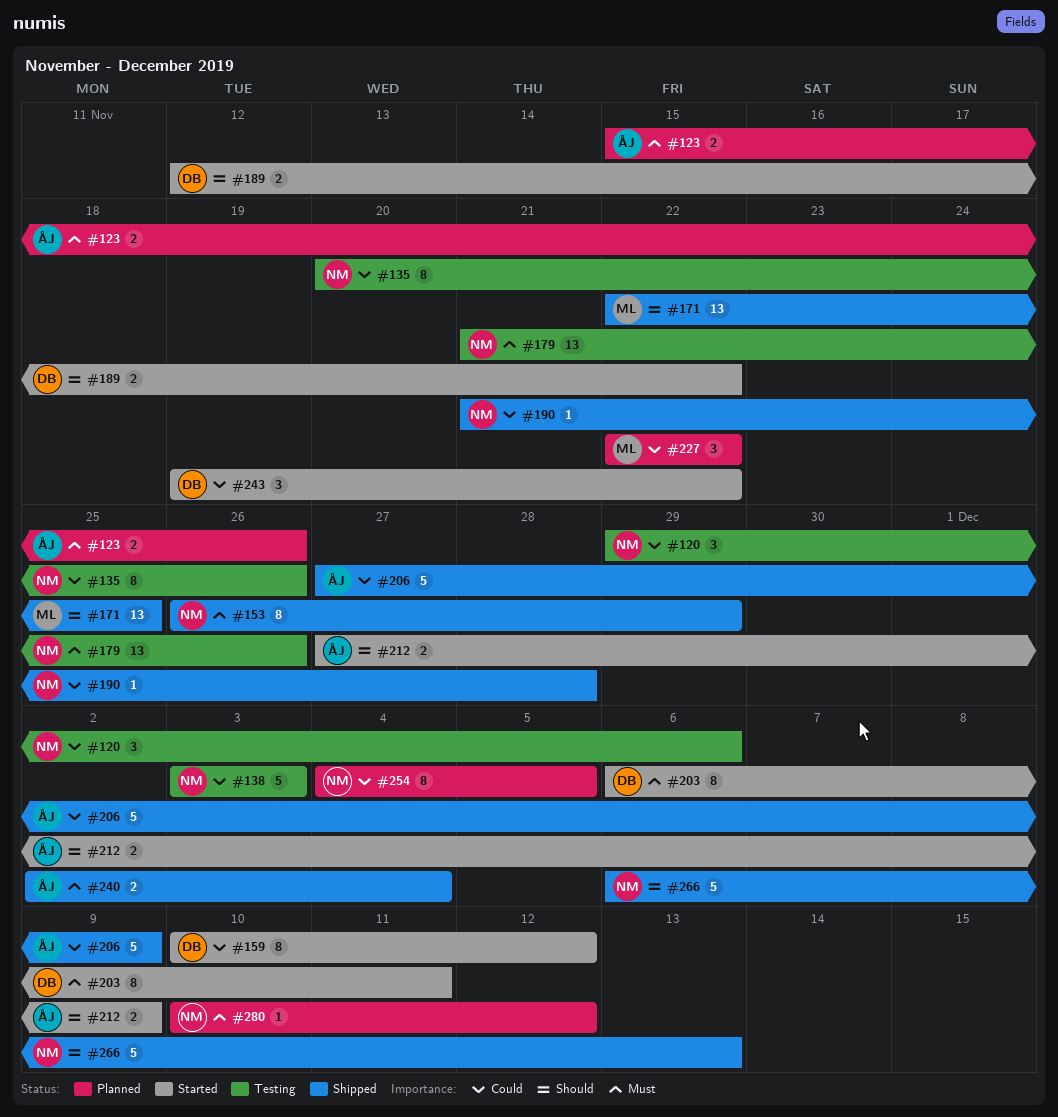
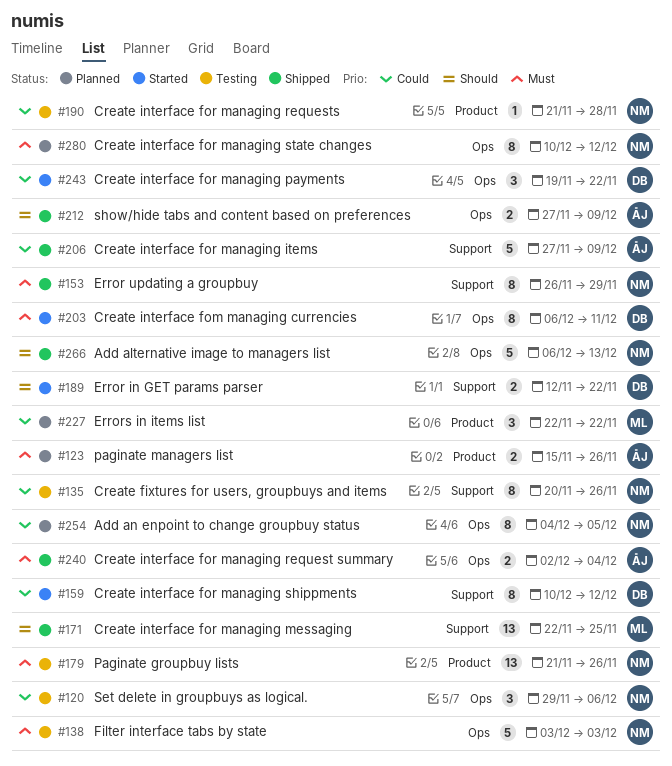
#138, priority: Could -> Must
#190, status: Shipped -> Testing
#212, status: Started -> Shipped
#280, estimate: 1 -> 8

